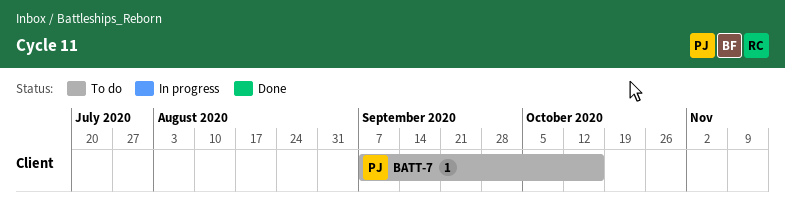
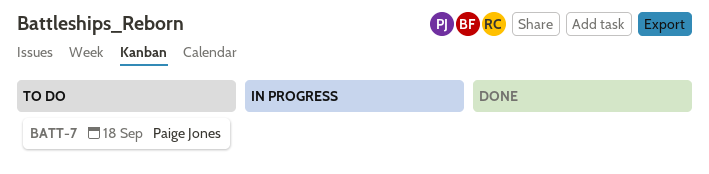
BATT-7, due: Oct 16 -> Sep 18

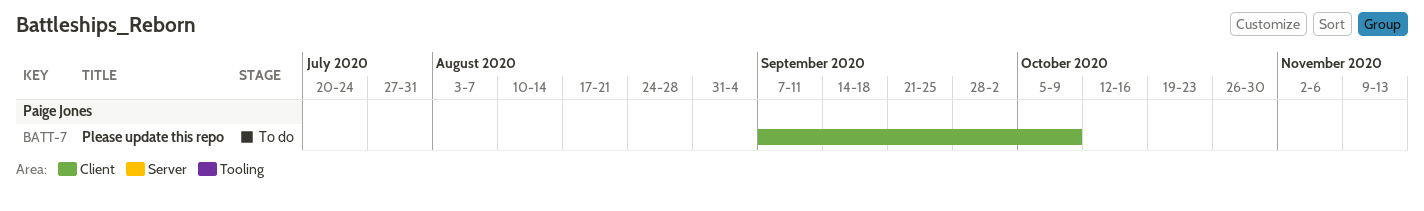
BATT-7, due: Sep 18 -> Oct 9

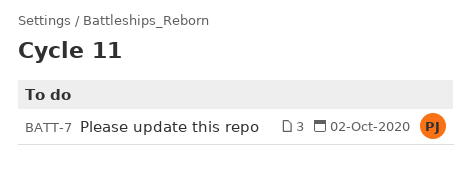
BATT-7, due: Oct 9 -> Oct 2

